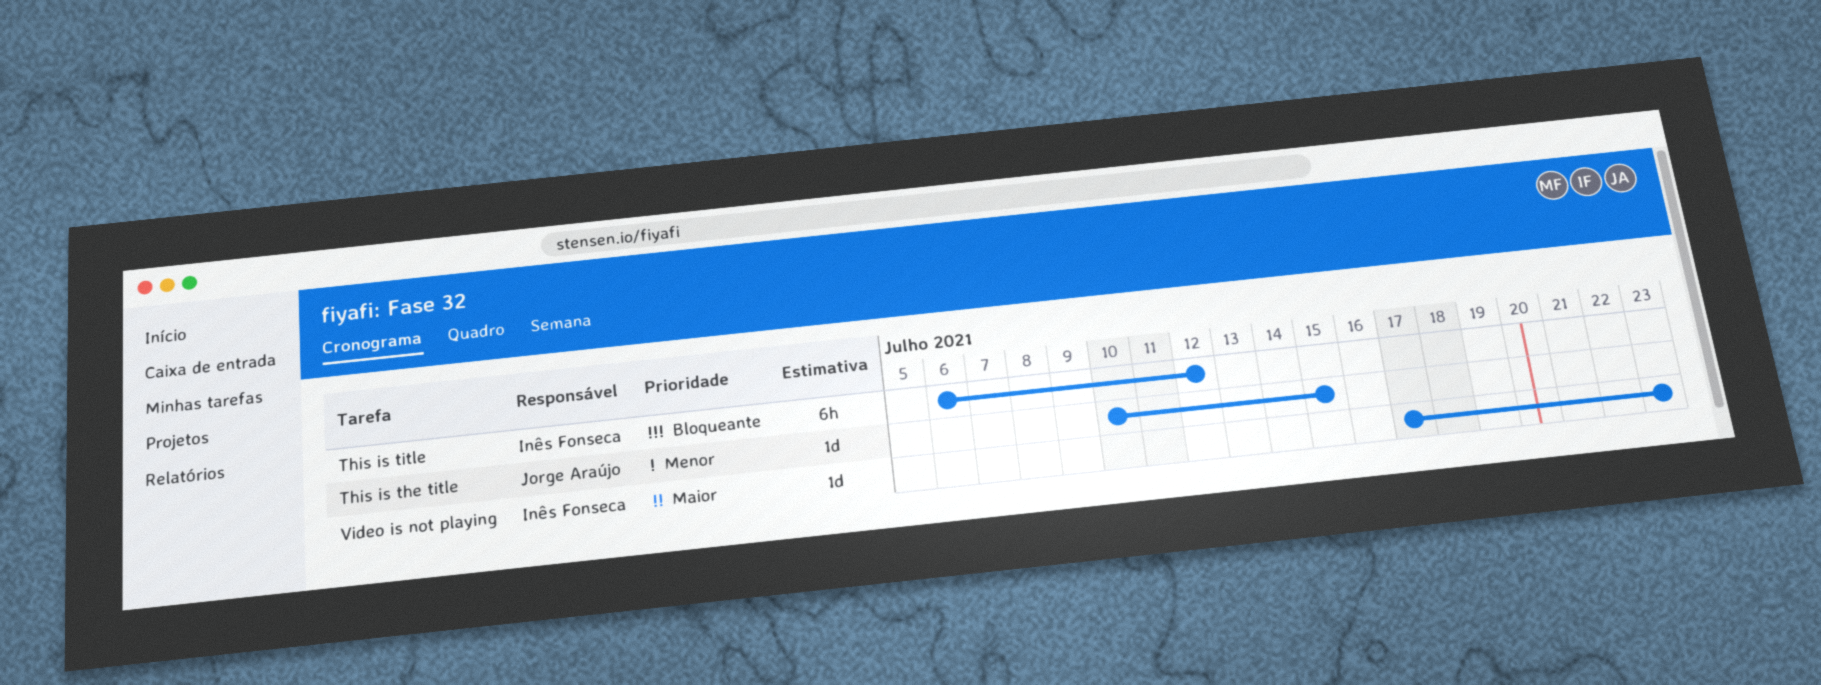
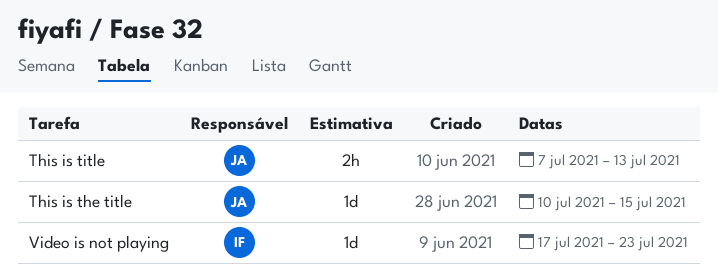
This is title, owner: Inês Fonseca -> Jorge Araújo
This is title, estimate: 6h -> 2h
This is title, start: Jul 6 -> Jul 7
This is title, due: Jul 12 -> Jul 13

